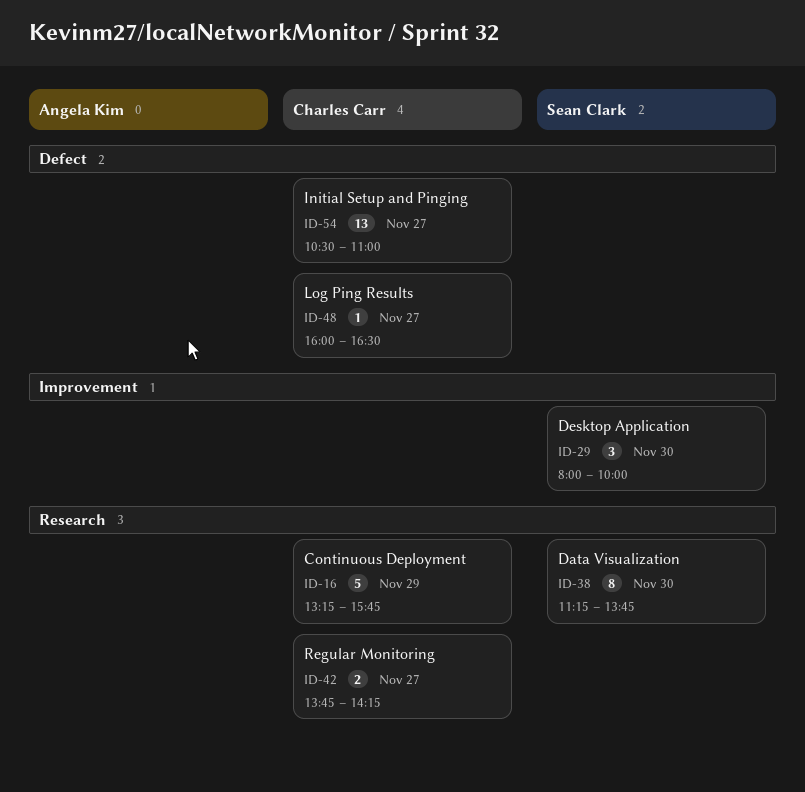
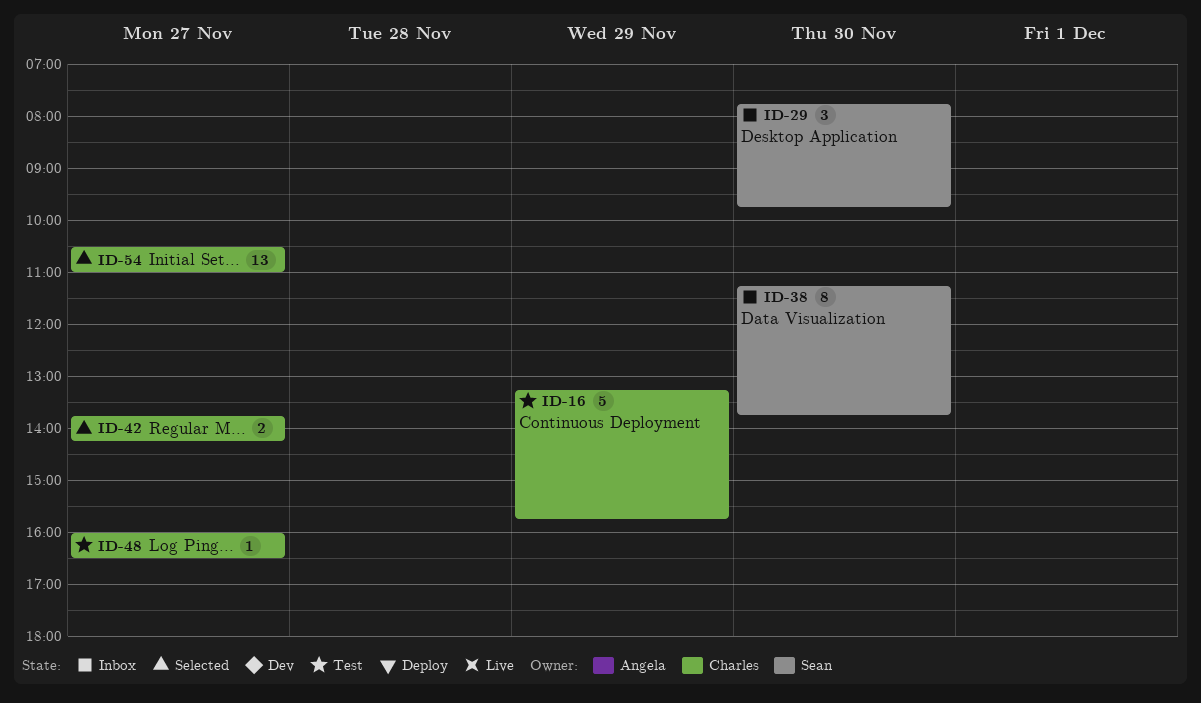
ID-29, begins: 08:00 -> 07:45
ID-29, ends: 10:00 -> 09:45

